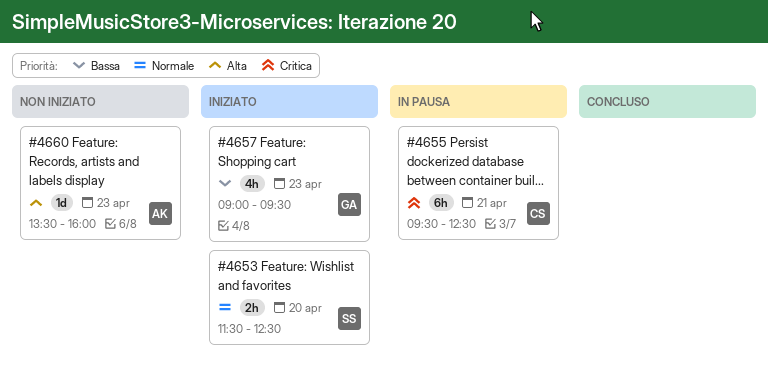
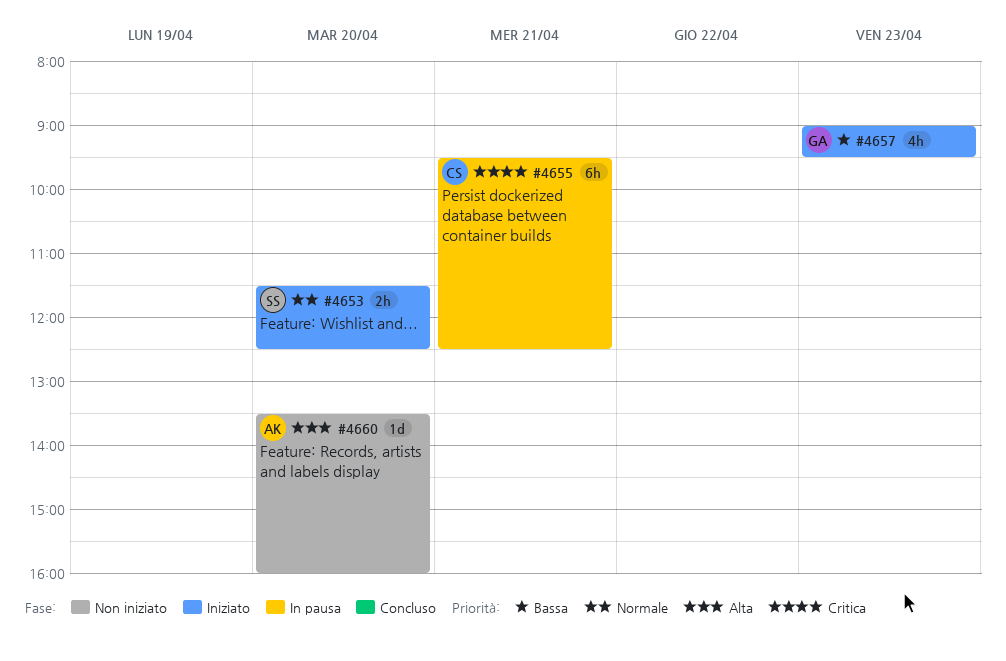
#4660, day: Apr 23 -> Apr 20

